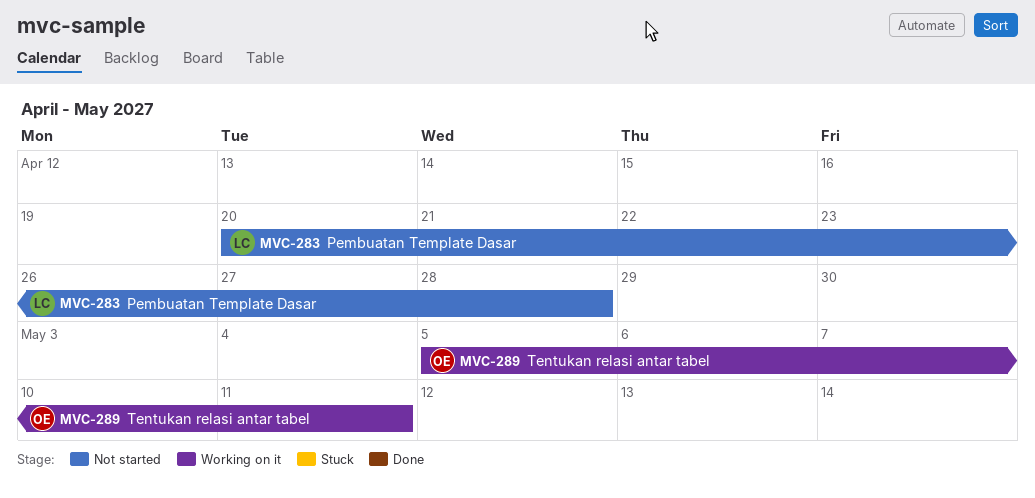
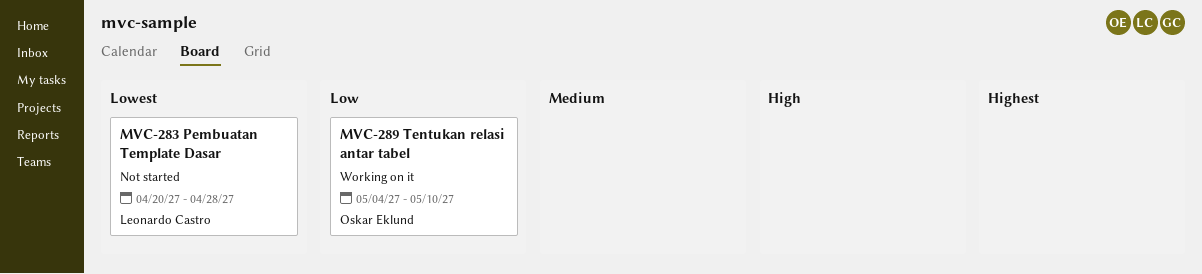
MVC-289, start: May 5 -> May 4
MVC-289, due: May 11 -> May 10

